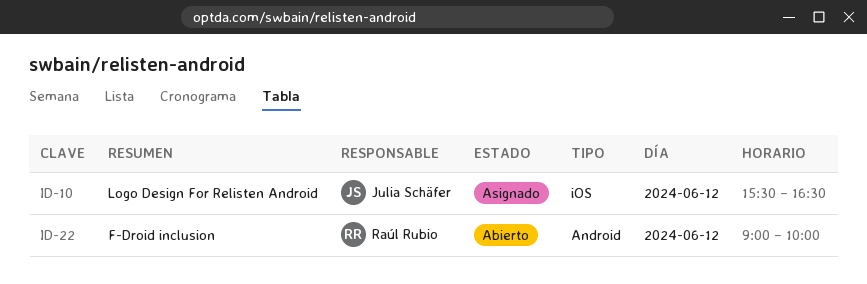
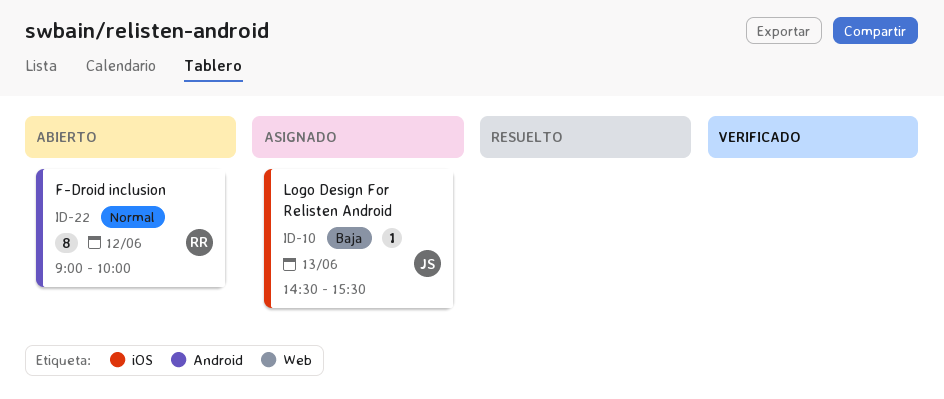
ID-10, day: Jun 12 -> Jun 13
ID-10, begins: 15:30 -> 14:30
ID-10, ends: 16:30 -> 15:30

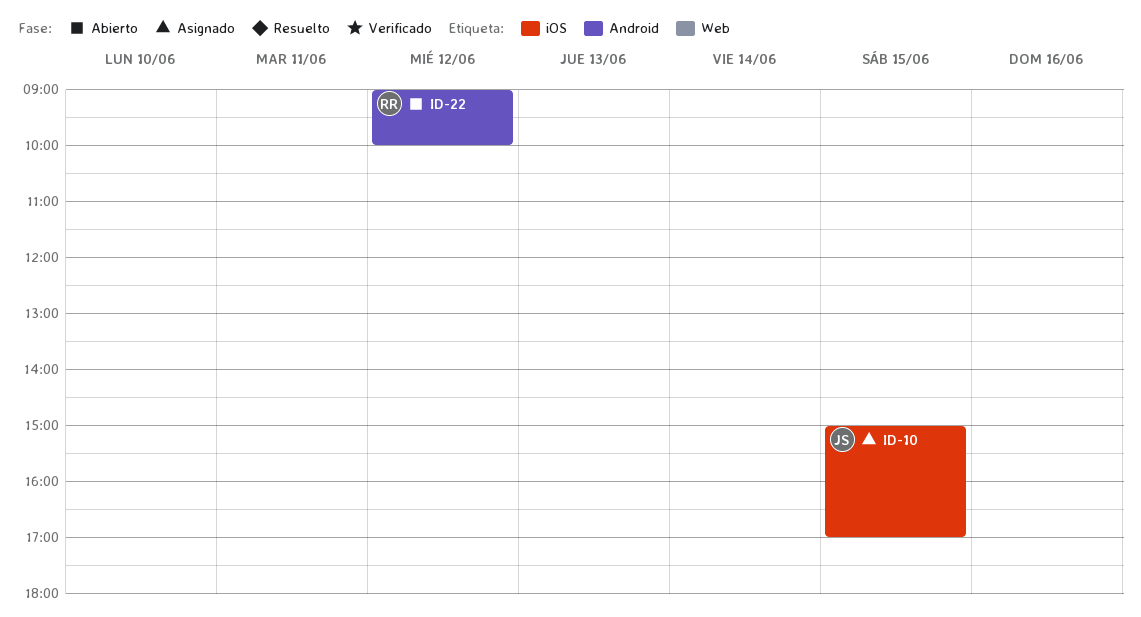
ID-10, day: Jun 13 -> Jun 15
ID-10, begins: 14:30 -> 15:00
ID-10, ends: 15:30 -> 17:00

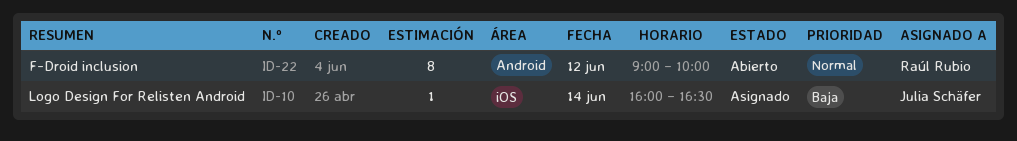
ID-10, day: Jun 15 -> Jun 14
ID-10, begins: 15:00 -> 16:00
ID-10, ends: 17:00 -> 16:30

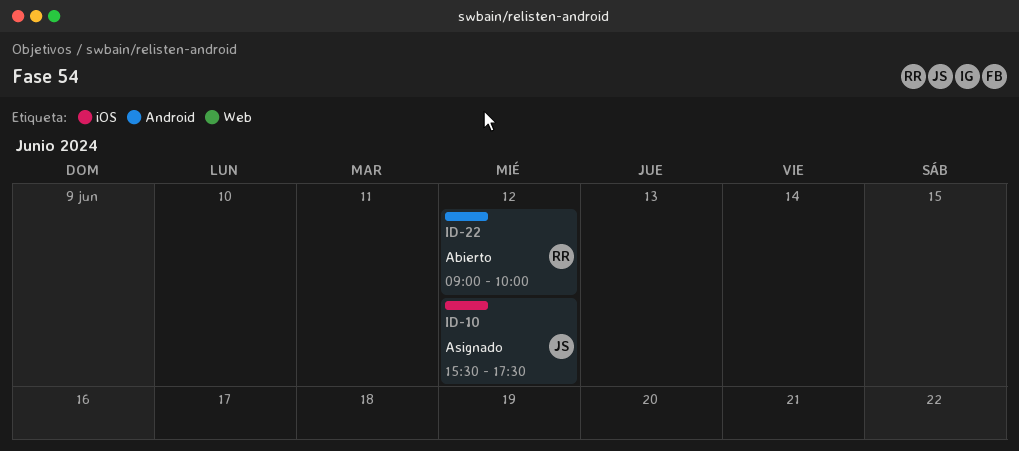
ID-10, day: Jun 14 -> Jun 12
ID-10, begins: 16:00 -> 15:30
ID-10, ends: 16:30 -> 17:30

